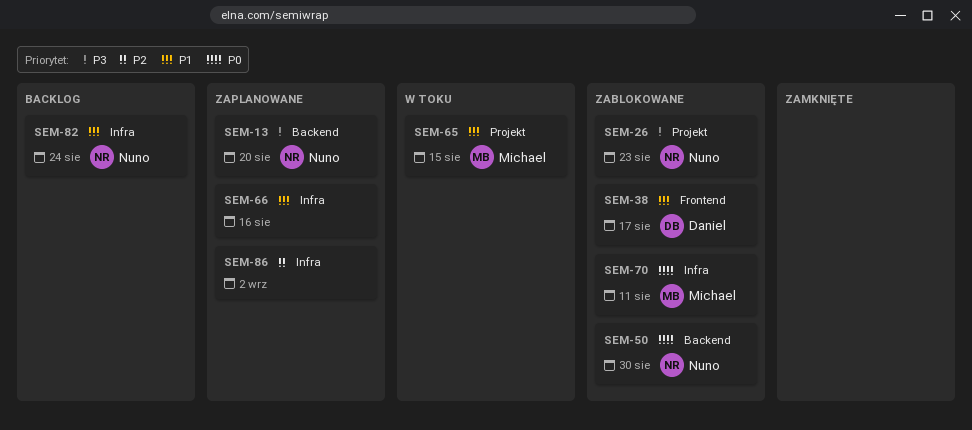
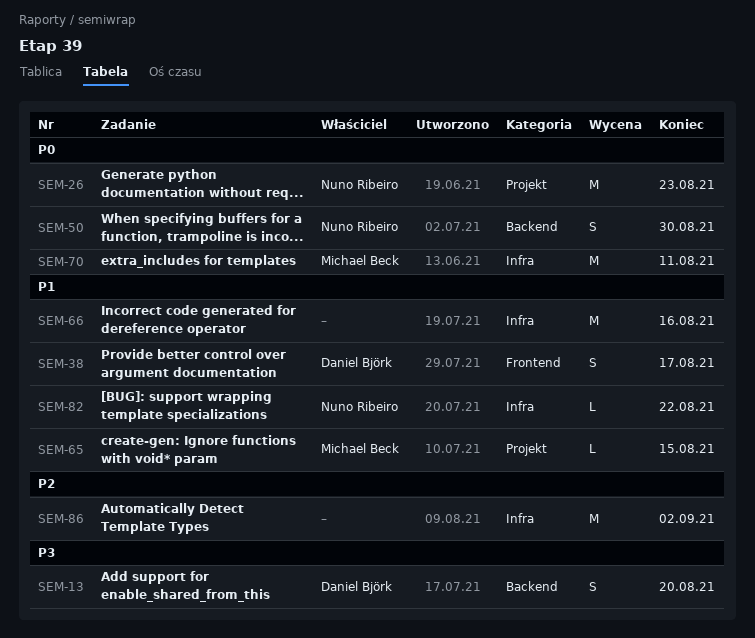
SEM-13, owner: Nuno Ribeiro -> Daniel Björk
SEM-26, priority: P3 -> P0
SEM-82, due: Aug 24 -> Aug 22

